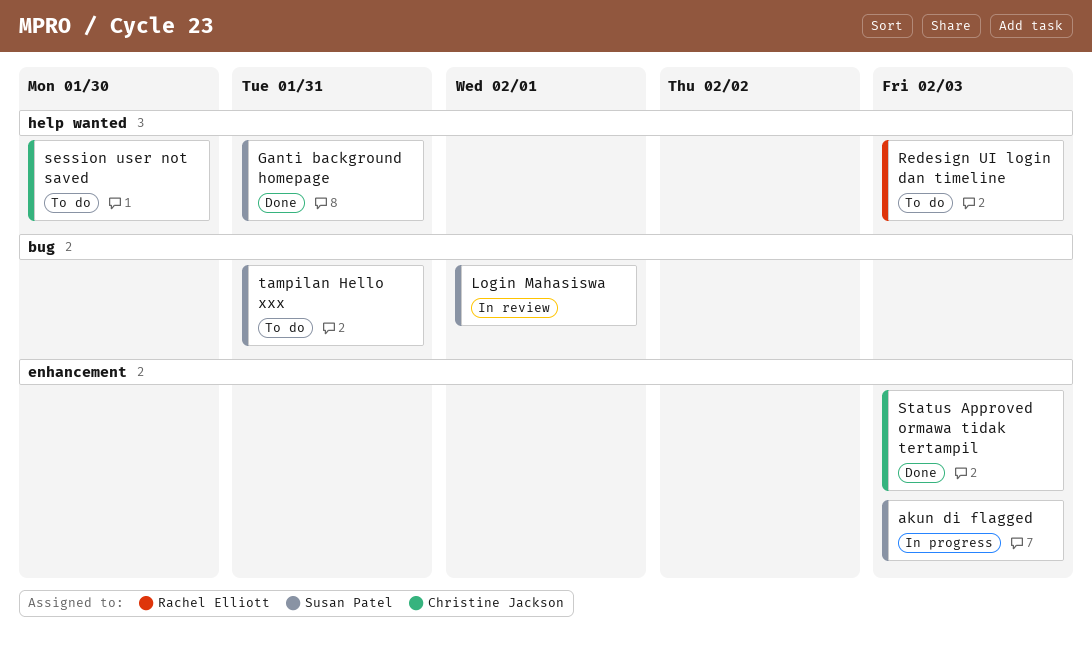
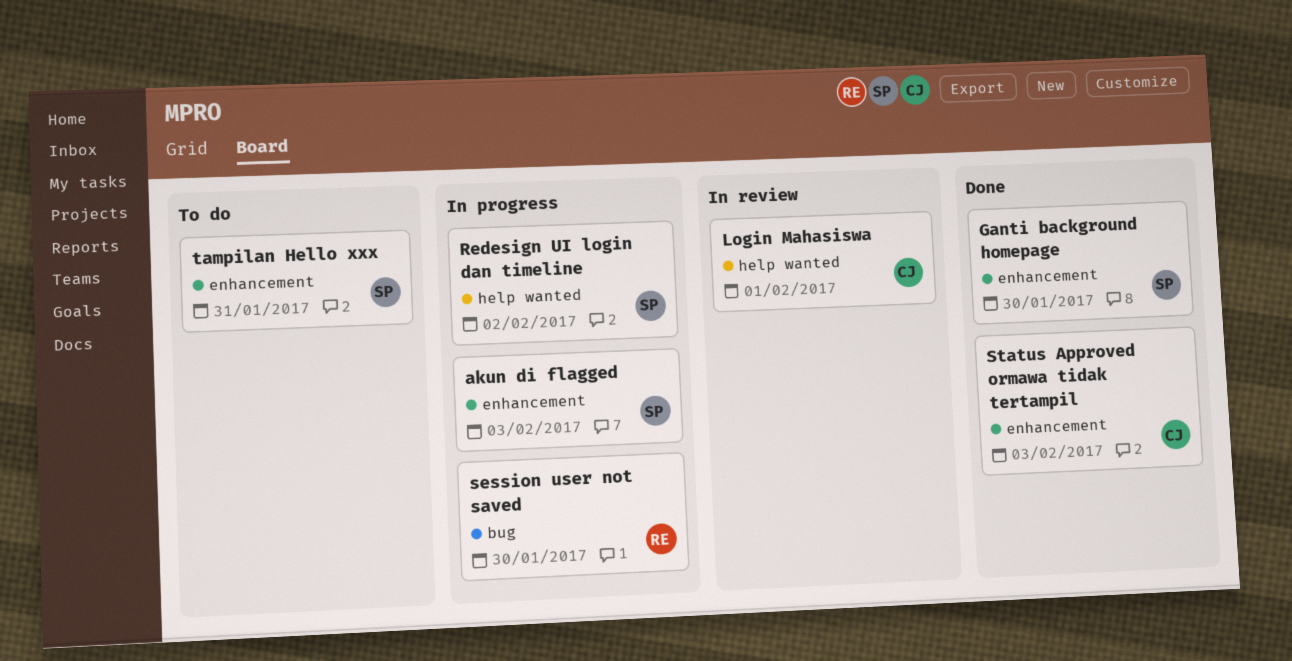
Ganti background homepage, label: help wanted -> enhancement
Ganti background homepage, due: Jan 31 -> Jan 30
Login Mahasiswa, owner: Susan Patel -> Christine Jackson
Login Mahasiswa, label: bug -> help wanted
Redesign UI login dan timeline, status: To do -> In progress
Redesign UI login dan timeline, owner: Rachel Elliott -> Susan Patel
Redesign UI login dan timeline, due: Feb 3 -> Feb 2
session user not saved, status: To do -> In progress
session user not saved, owner: Christine Jackson -> Rachel Elliott
session user not saved, label: help wanted -> bug
tampilan Hello xxx, label: bug -> enhancement

